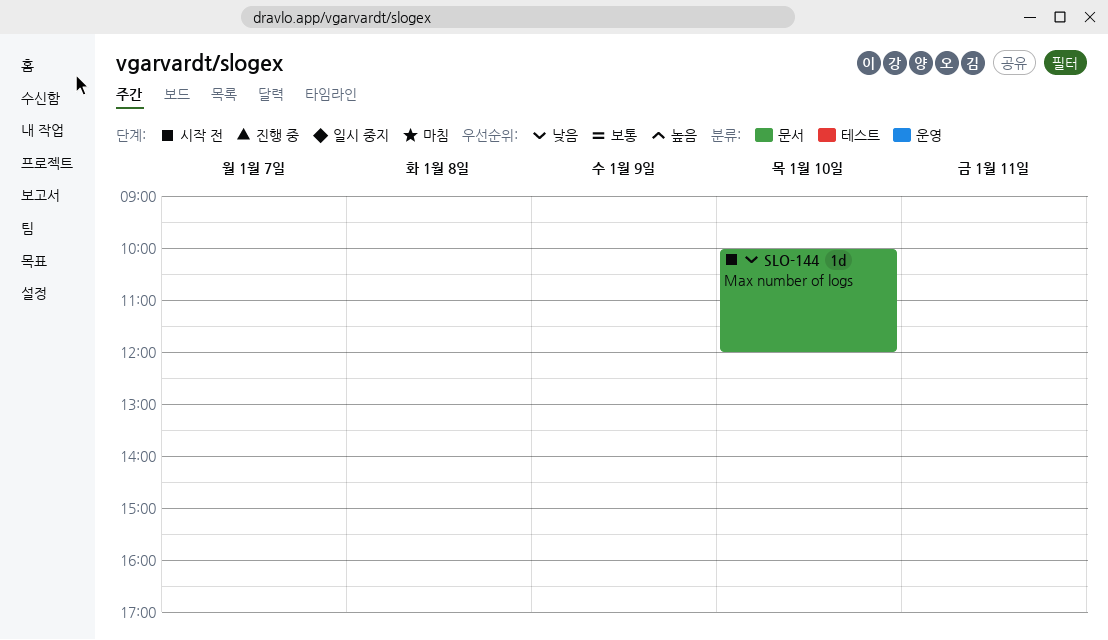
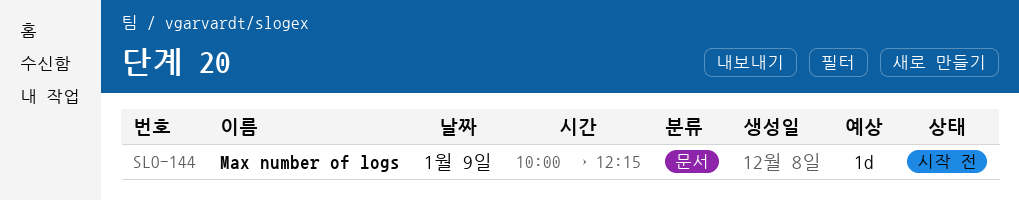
SLO-144, day: Jan 10 -> Jan 9
SLO-144, ends: 12:00 -> 12:15

